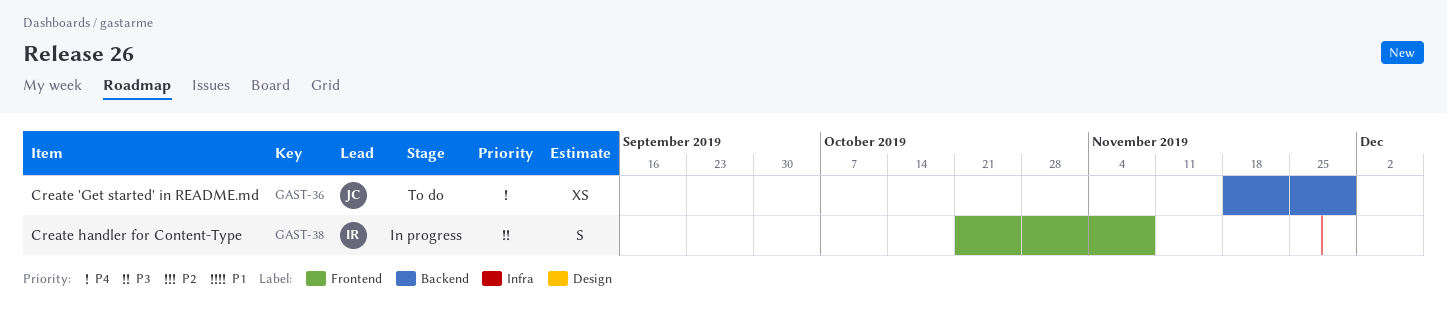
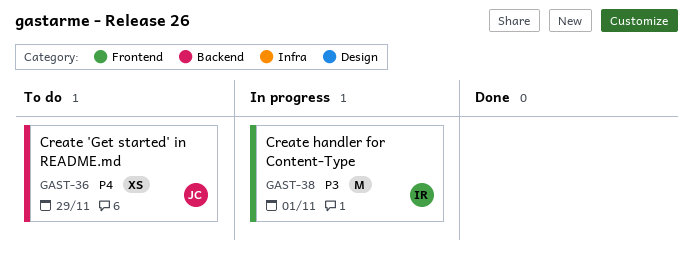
GAST-38, estimate: S -> M
GAST-38, due: Nov 8 -> Nov 1

